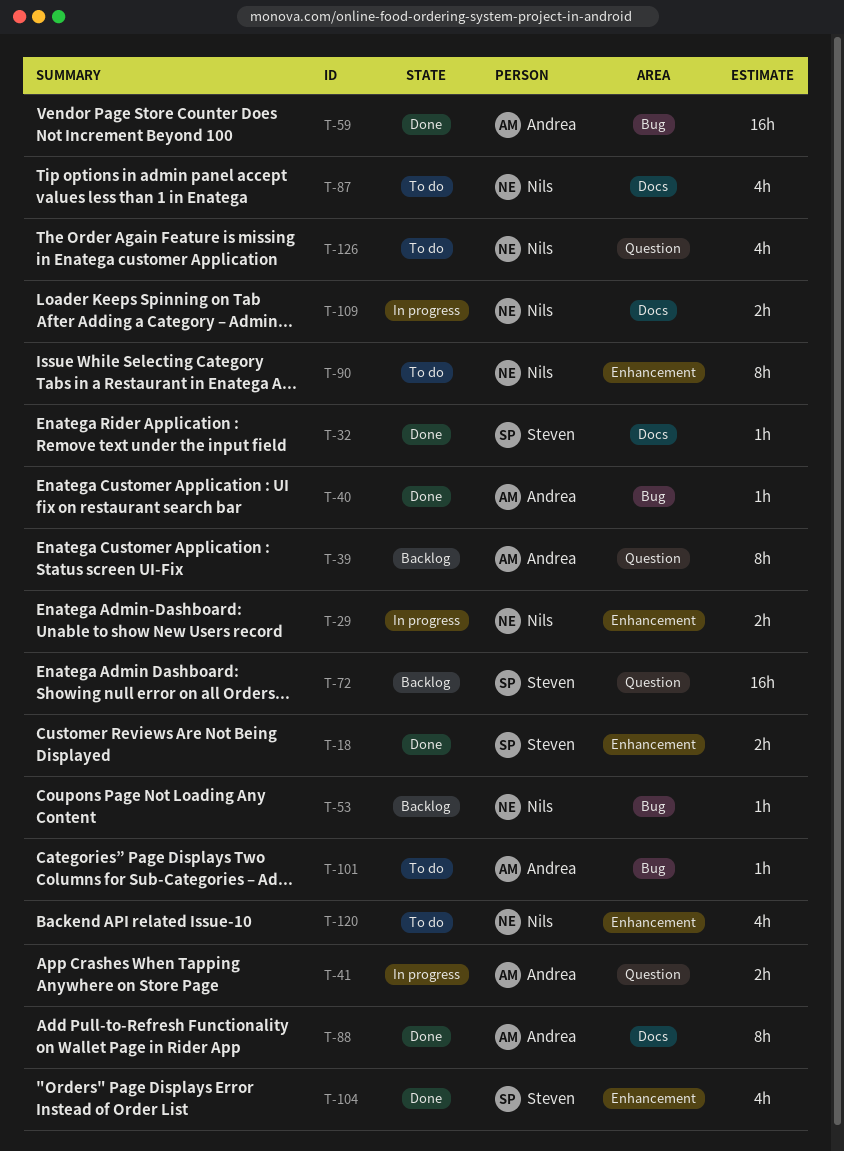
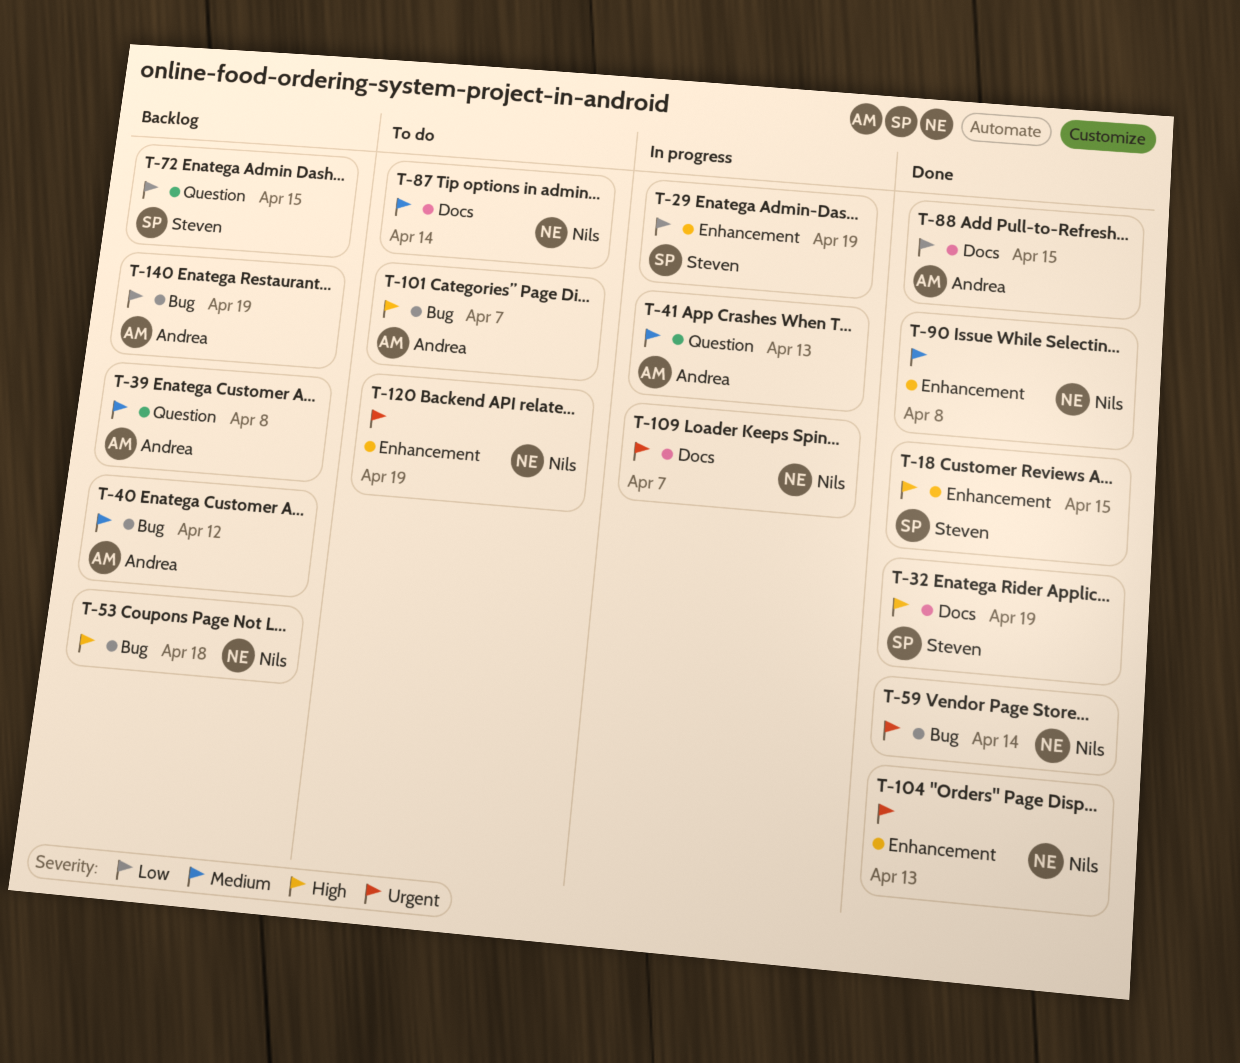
T-29, owner: Nils -> Steven
T-40, status: Done -> Backlog
T-59, owner: Andrea -> Nils
T-90, status: To do -> Done
T-104, owner: Steven -> Nils
T-126: present -> none
T-140: none -> present

